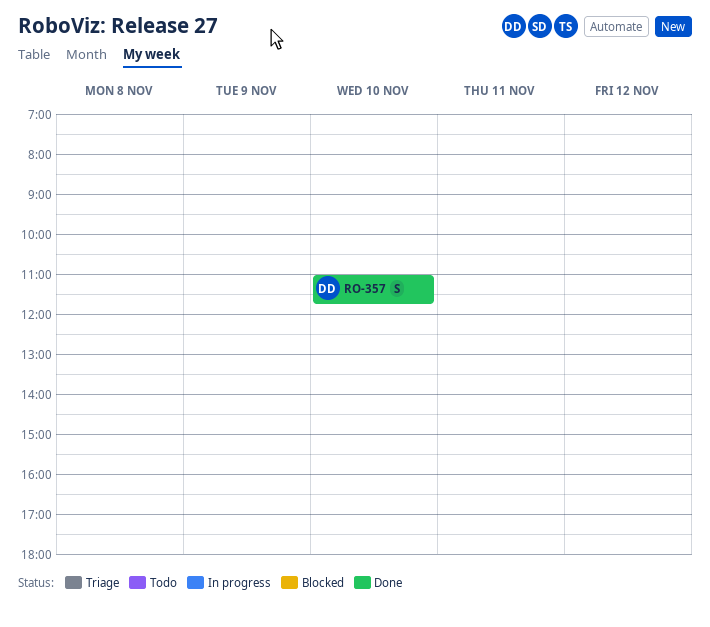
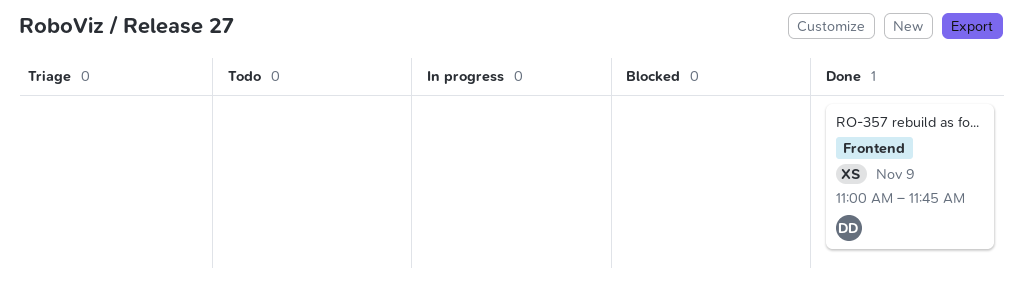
RO-357, estimate: S -> XS
RO-357, day: Nov 10 -> Nov 9

